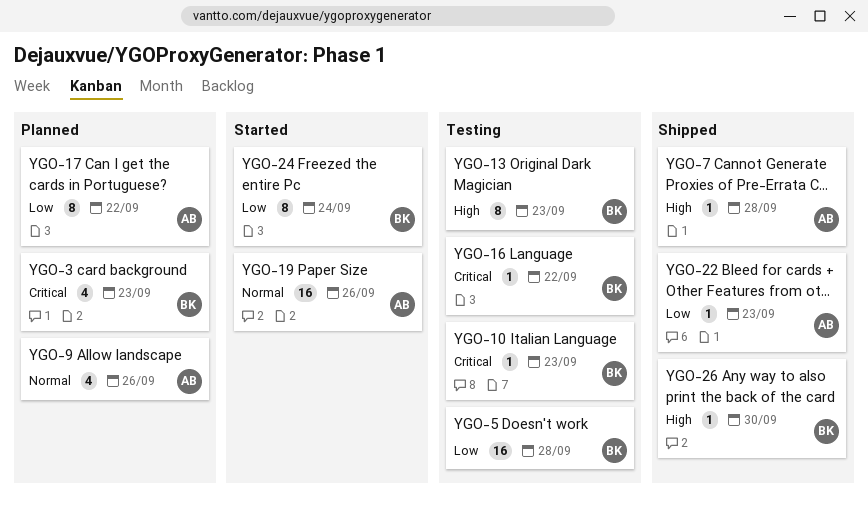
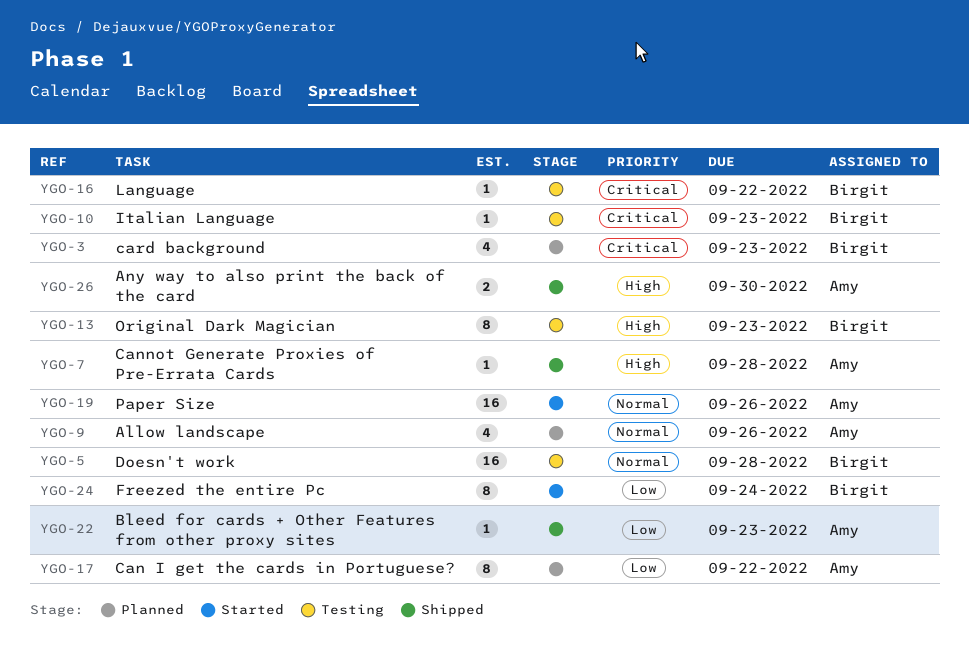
YGO-5, priority: Low -> Normal
YGO-26, owner: Birgit -> Amy
YGO-26, estimate: 1 -> 2

